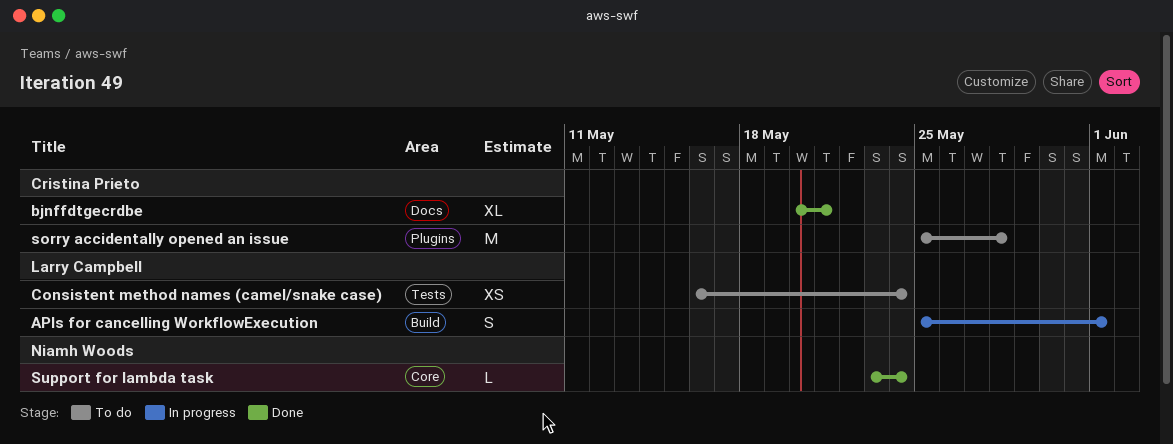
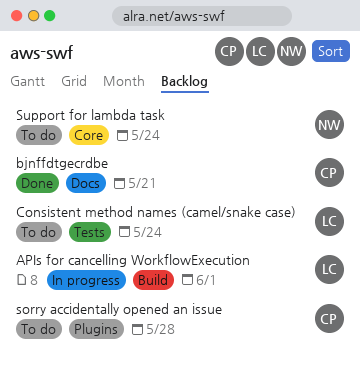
Support for lambda task, status: Done -> To do

